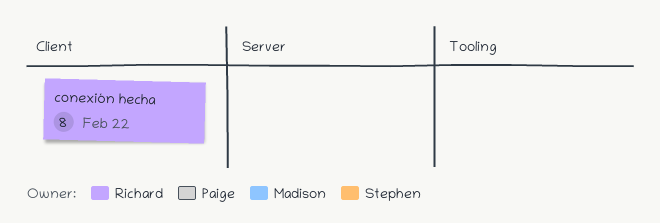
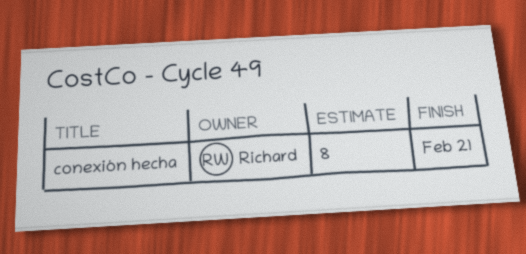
conexión hecha, due: Feb 22 -> Feb 21

